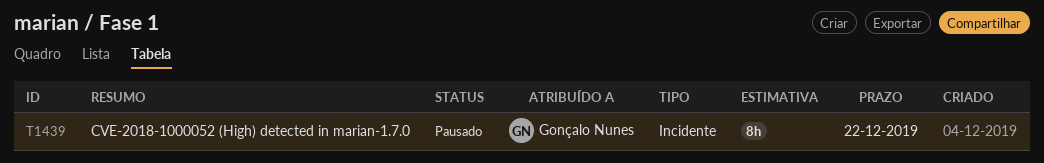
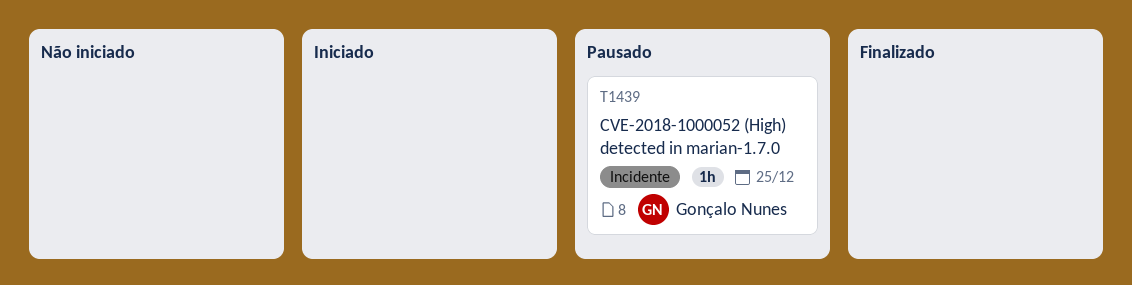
T1439, estimate: 8h -> 1h
T1439, due: Dec 22 -> Dec 25

